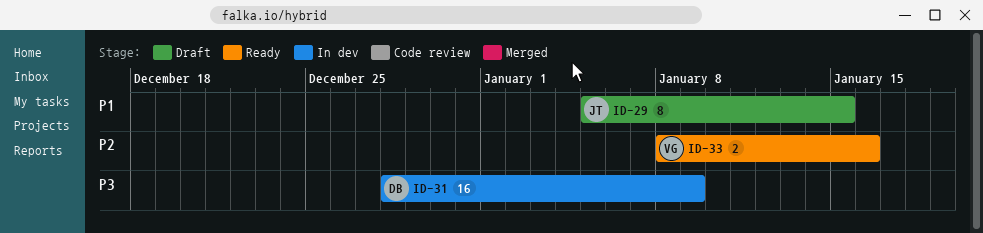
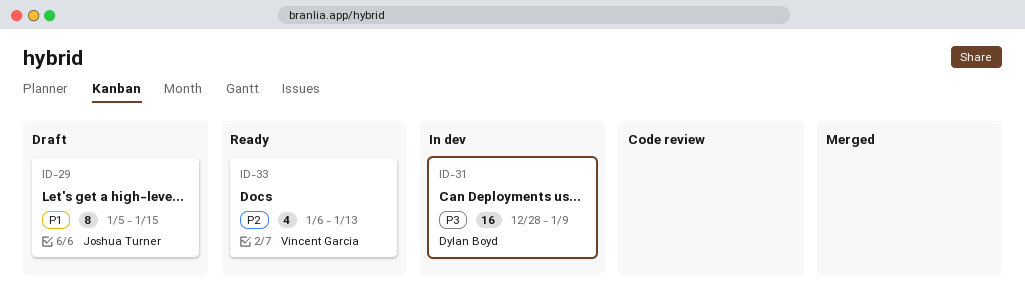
ID-33, estimate: 2 -> 4
ID-33, start: Jan 8 -> Jan 6
ID-33, due: Jan 16 -> Jan 13

